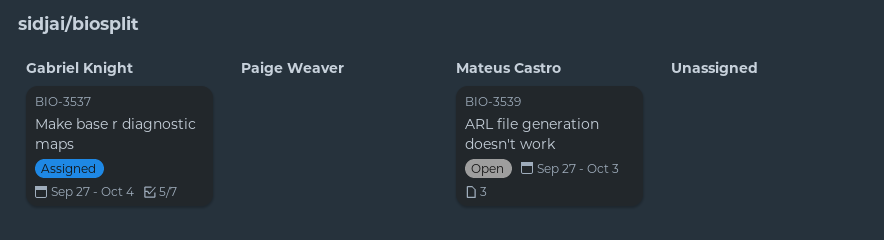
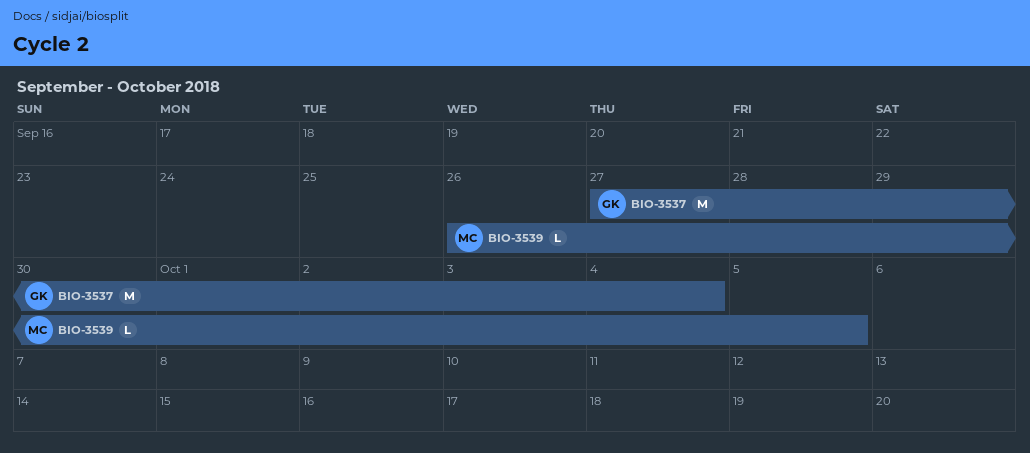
BIO-3539, start: Sep 27 -> Sep 26
BIO-3539, due: Oct 3 -> Oct 5

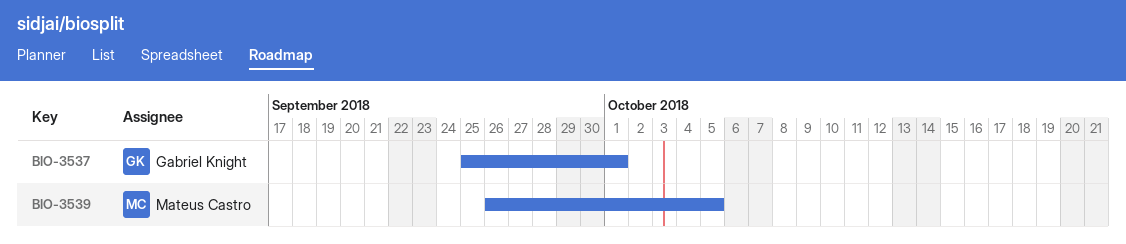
BIO-3537, start: Sep 27 -> Sep 25
BIO-3537, due: Oct 4 -> Oct 1

